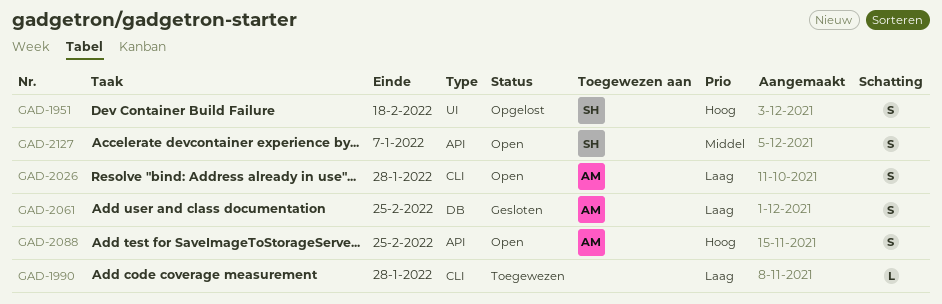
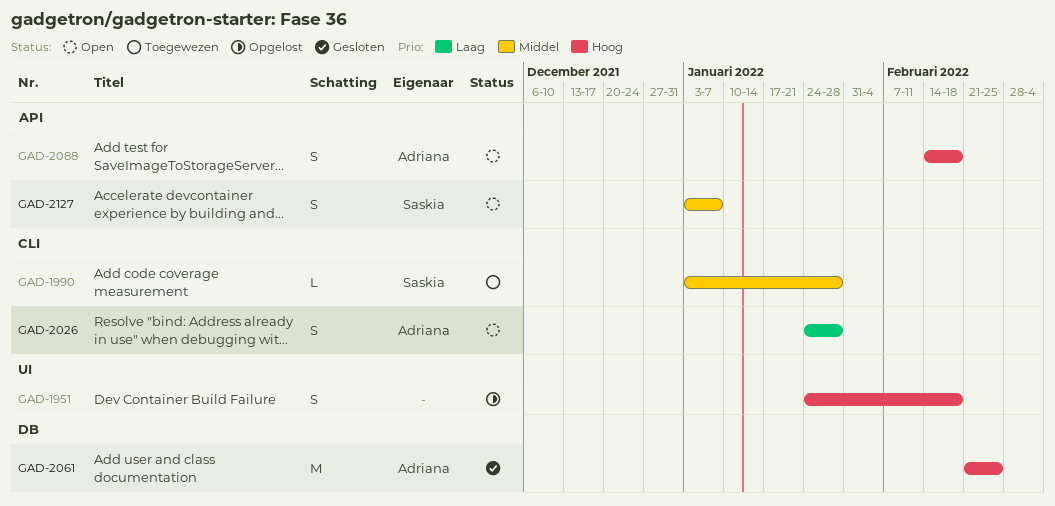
GAD-1951, owner: Saskia -> none
GAD-1990, owner: none -> Saskia
GAD-1990, priority: Laag -> Middel
GAD-2061, priority: Laag -> Hoog
GAD-2061, estimate: S -> M
GAD-2088, due: Feb 25 -> Feb 18

